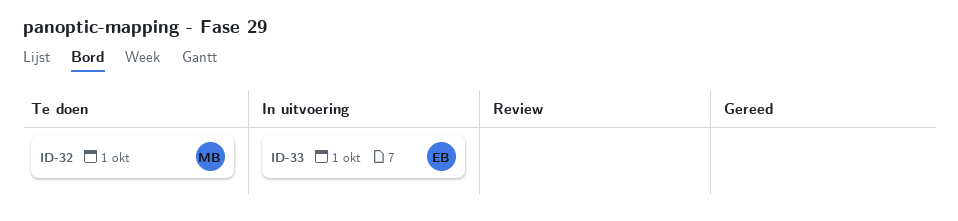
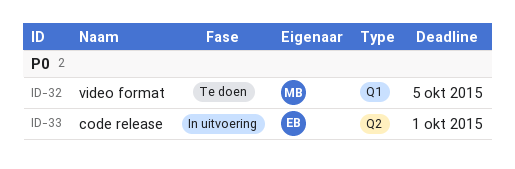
ID-32, due: Oct 1 -> Oct 5

